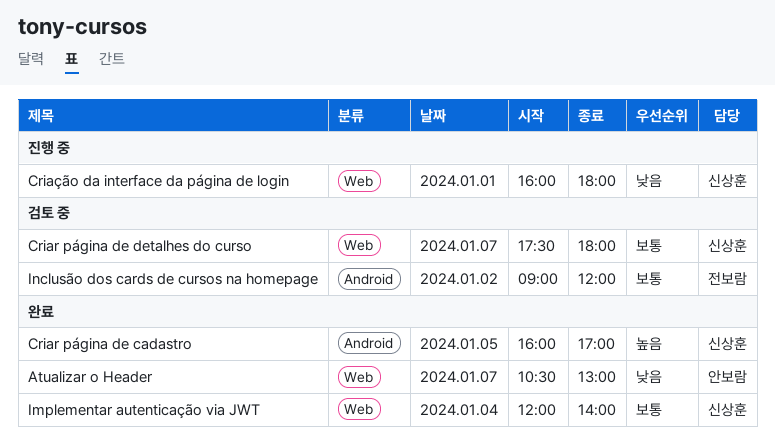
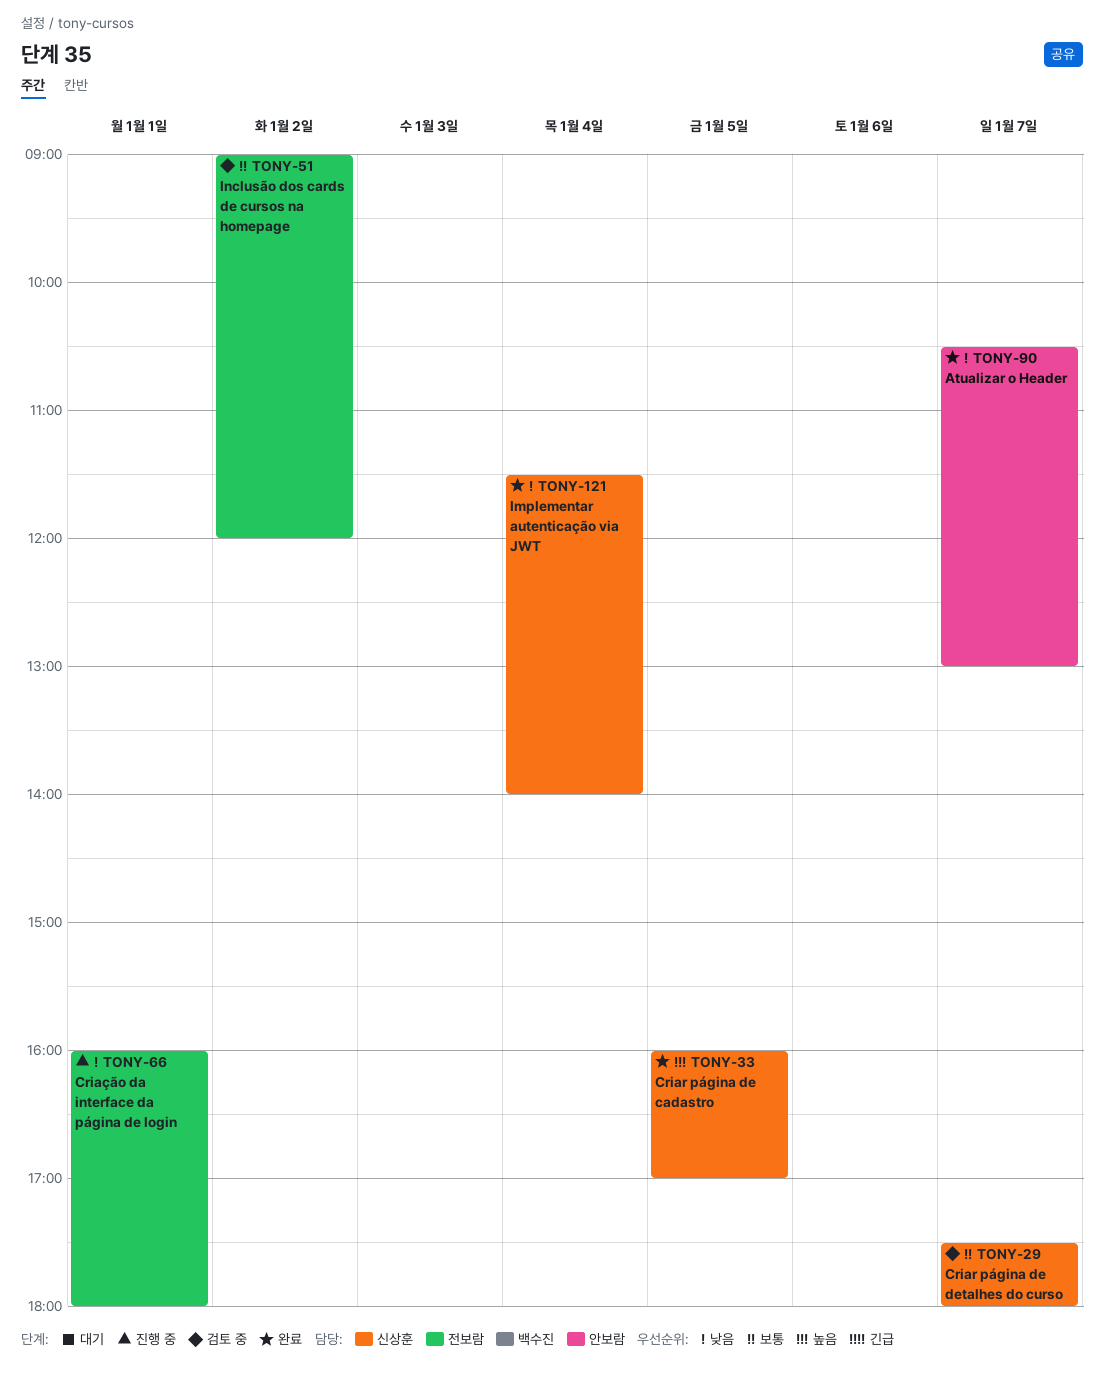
Criação da interface da página de login, owner: 신상훈 -> 전보람
Implementar autenticação via JWT, priority: 보통 -> 낮음
Implementar autenticação via JWT, begins: 12:00 -> 11:30

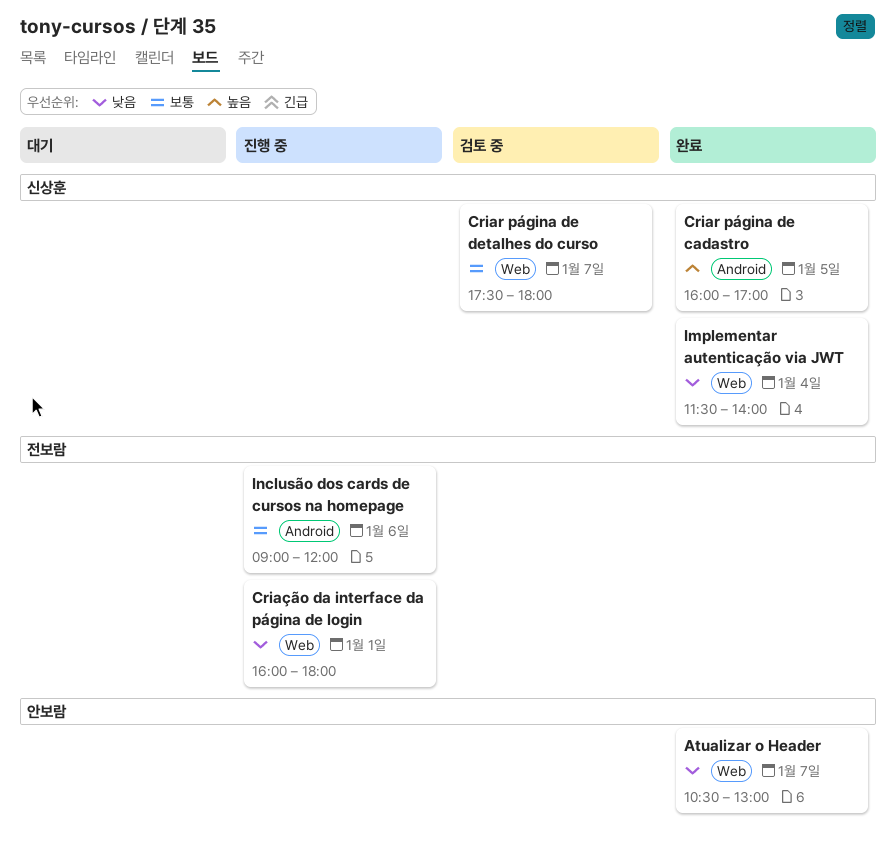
Inclusão dos cards de cursos na homepage, status: 검토 중 -> 진행 중
Inclusão dos cards de cursos na homepage, day: Jan 2 -> Jan 6

